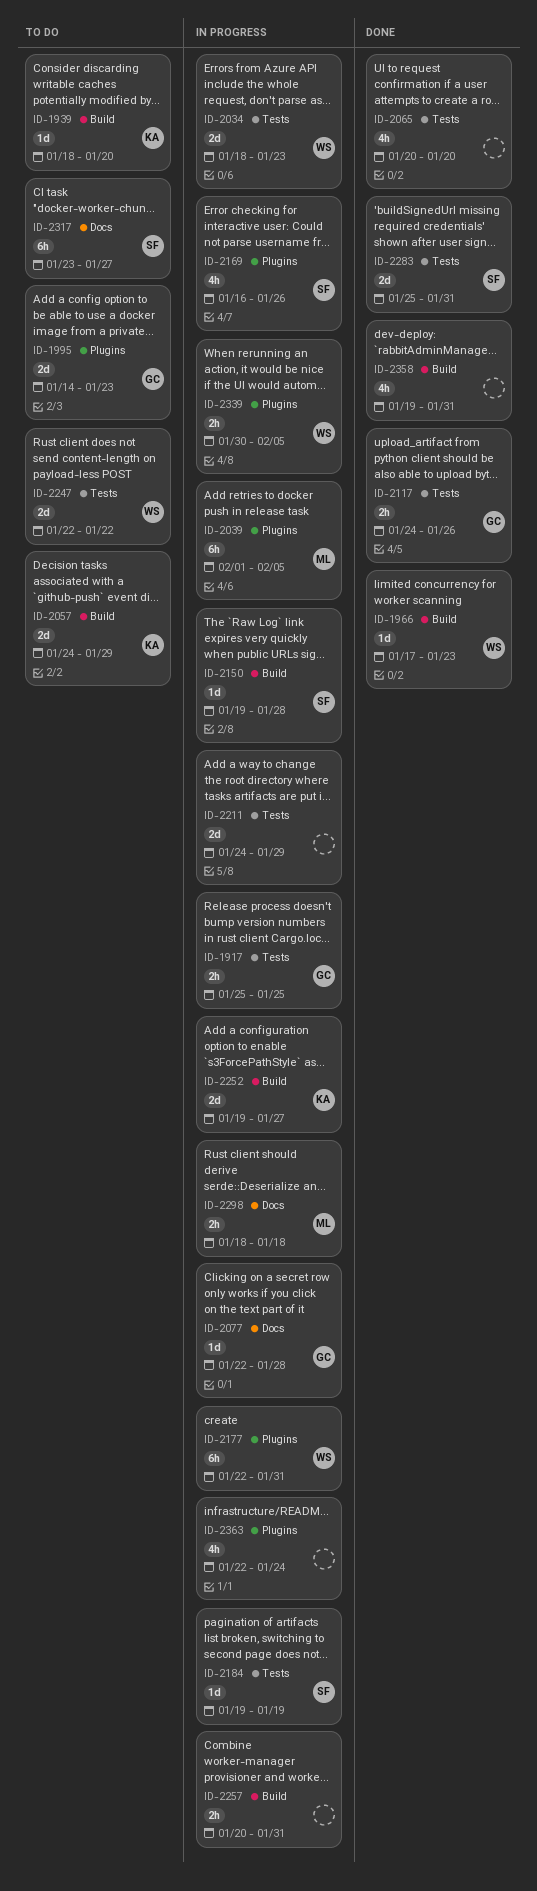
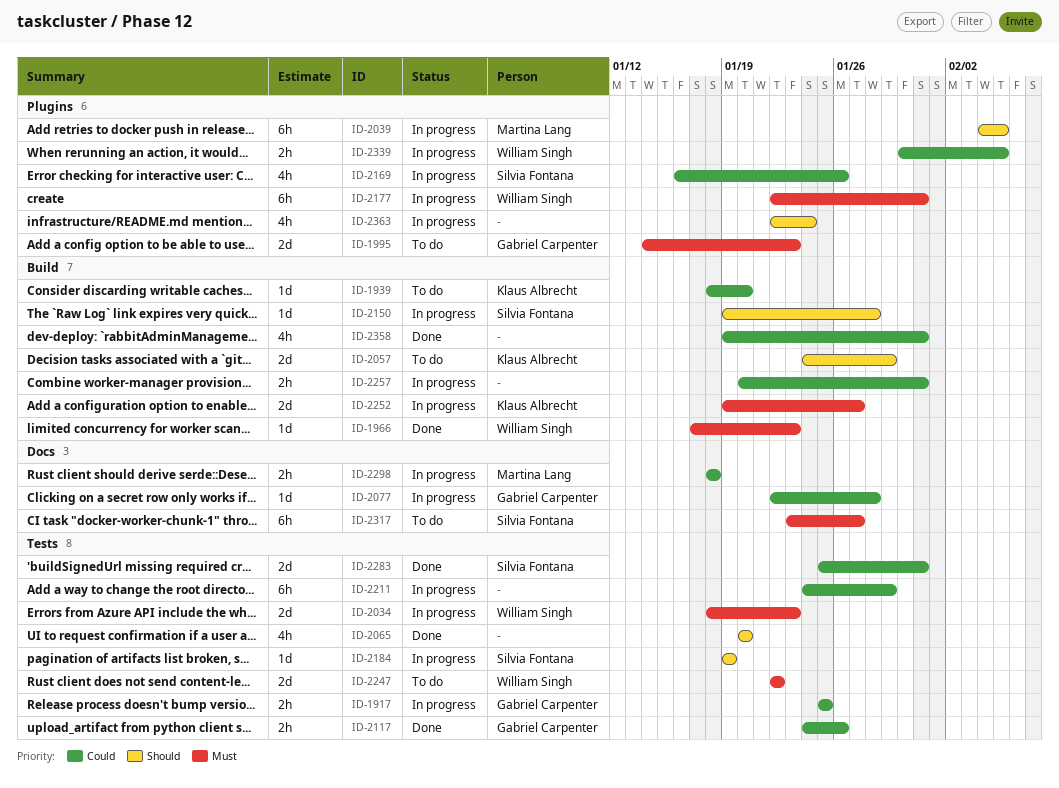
ID-2039, start: Feb 1 -> Feb 4
ID-2211, estimate: 2d -> 6h

